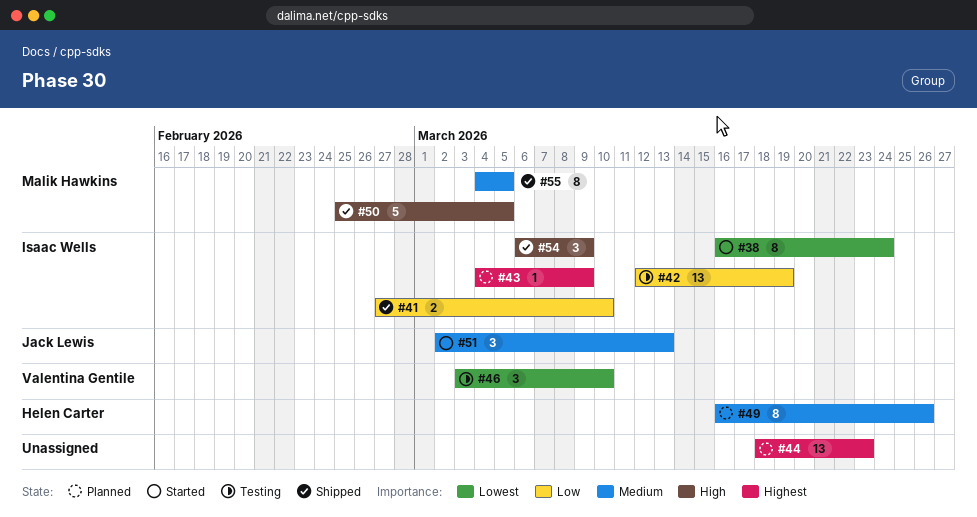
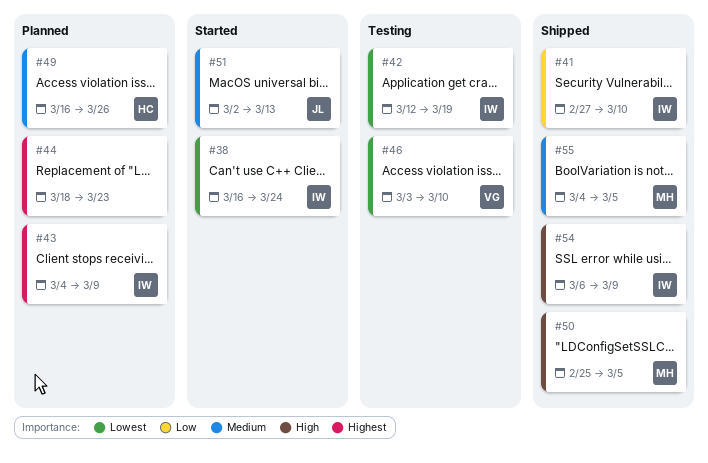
#42, priority: Low -> Lowest

